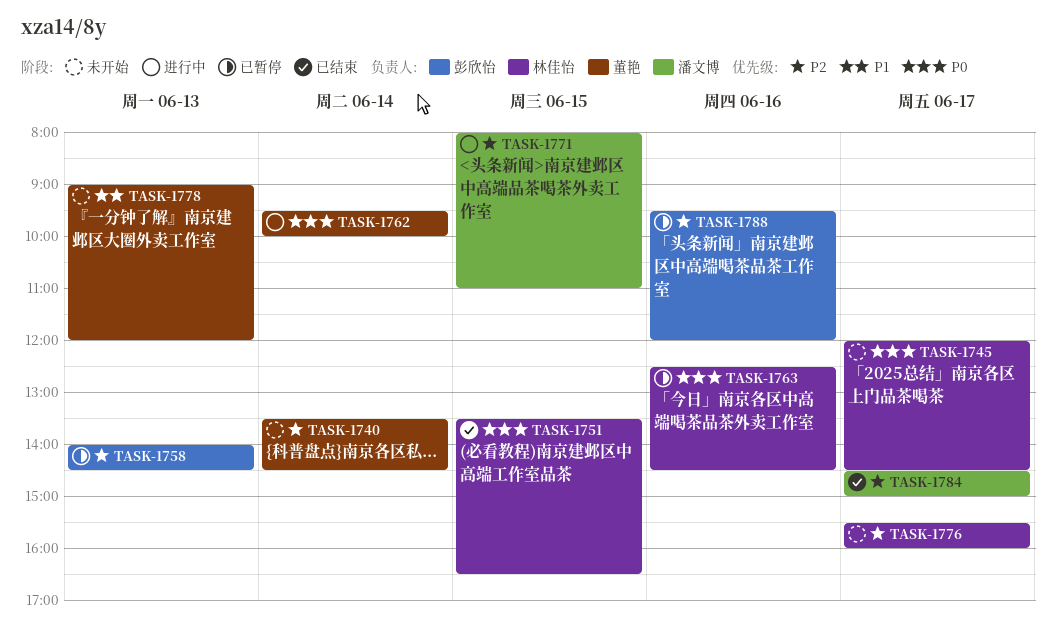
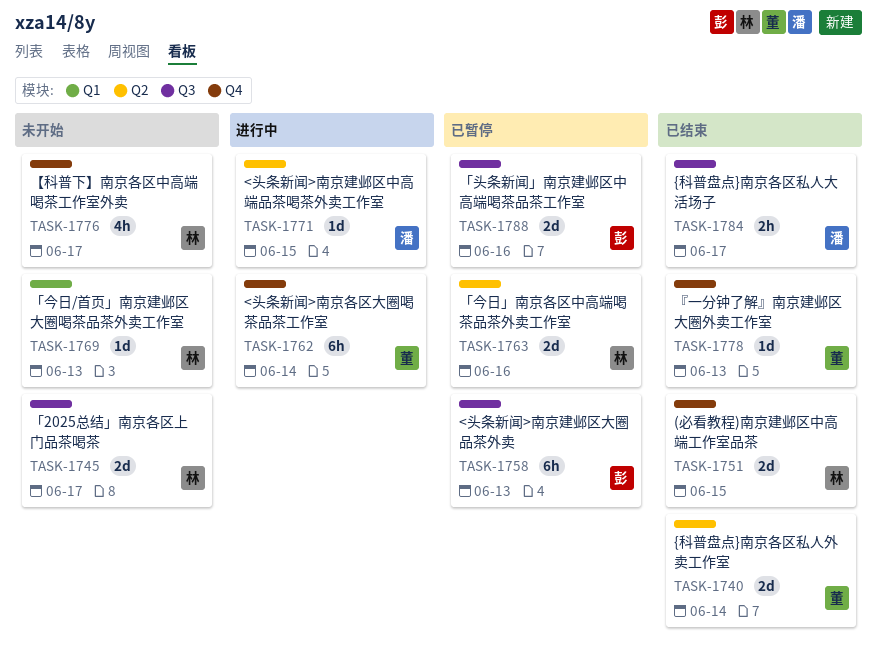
TASK-1740, status: 未开始 -> 已结束
TASK-1769: none -> present
TASK-1778, status: 未开始 -> 已结束

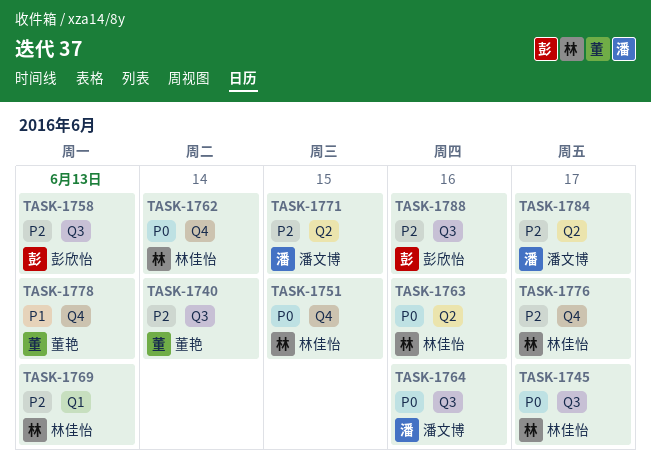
TASK-1740, label: Q2 -> Q3
TASK-1762, owner: 董艳 -> 林佳怡
TASK-1764: none -> present
TASK-1784, label: Q3 -> Q2

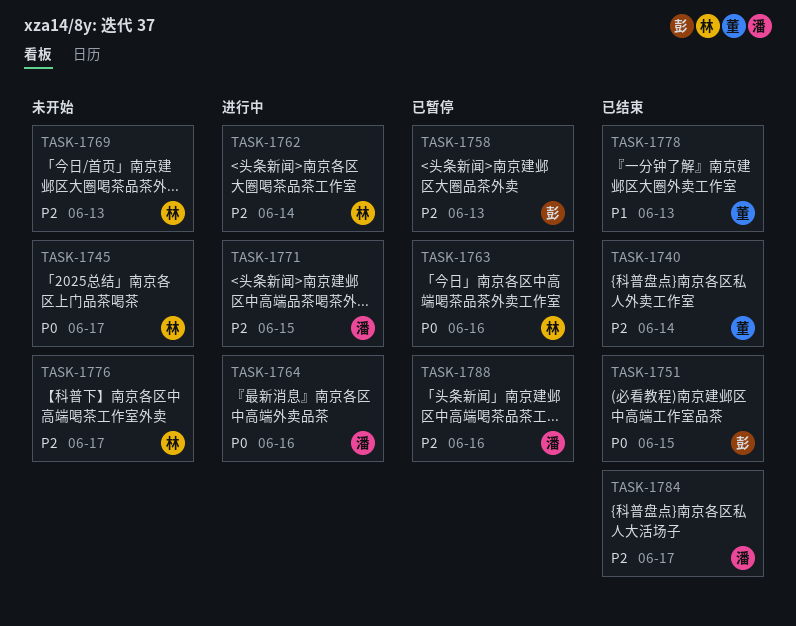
TASK-1751, owner: 林佳怡 -> 彭欣怡
TASK-1762, priority: P0 -> P2
TASK-1788, owner: 彭欣怡 -> 潘文博

